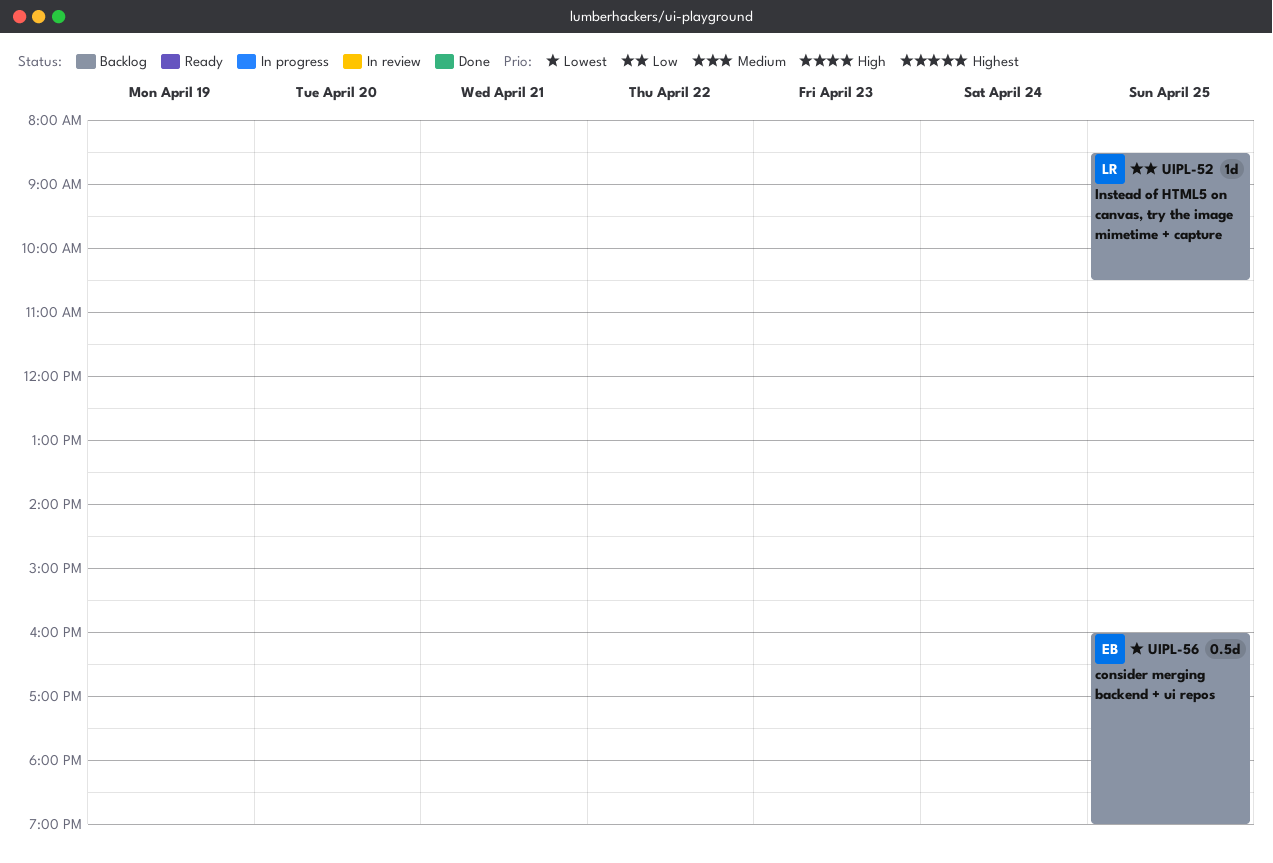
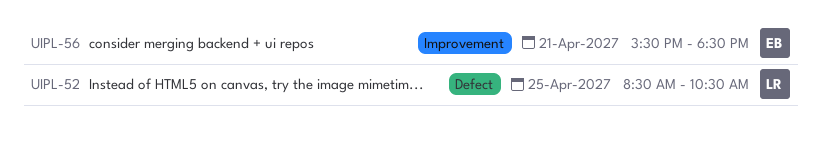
UIPL-56, day: Apr 25 -> Apr 21
UIPL-56, begins: 16:00 -> 15:30
UIPL-56, ends: 19:00 -> 18:30

